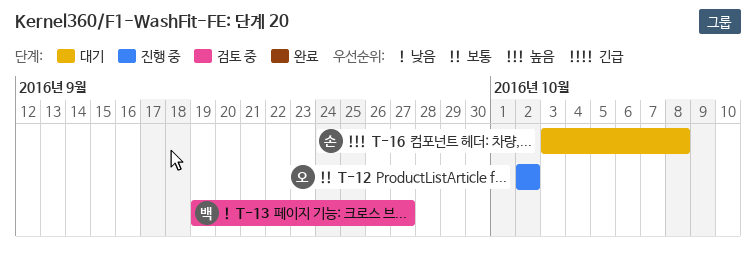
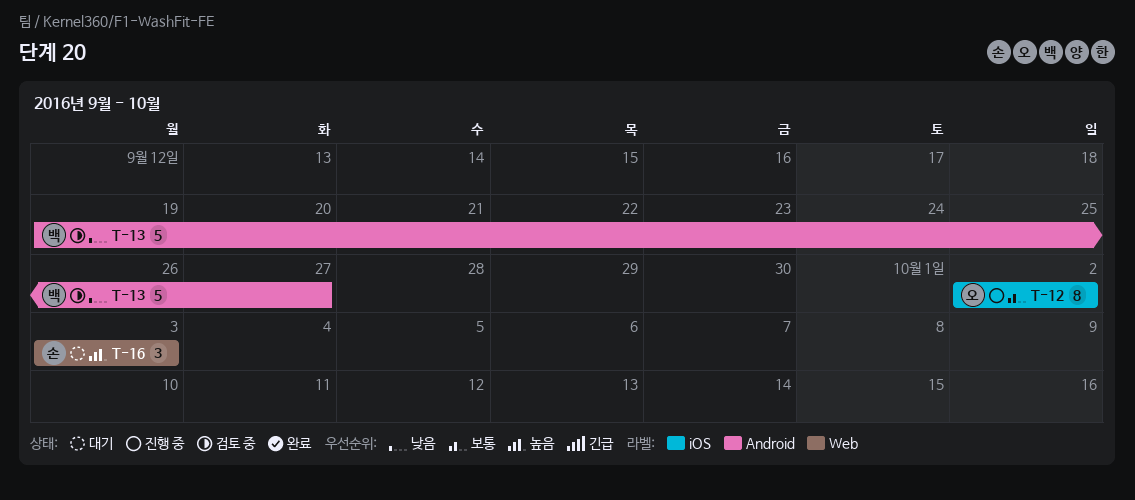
T-16, due: Oct 8 -> Oct 3

